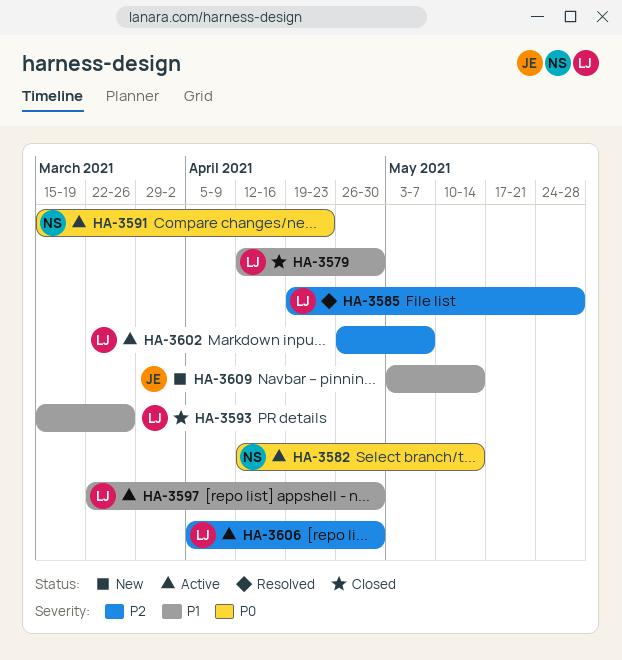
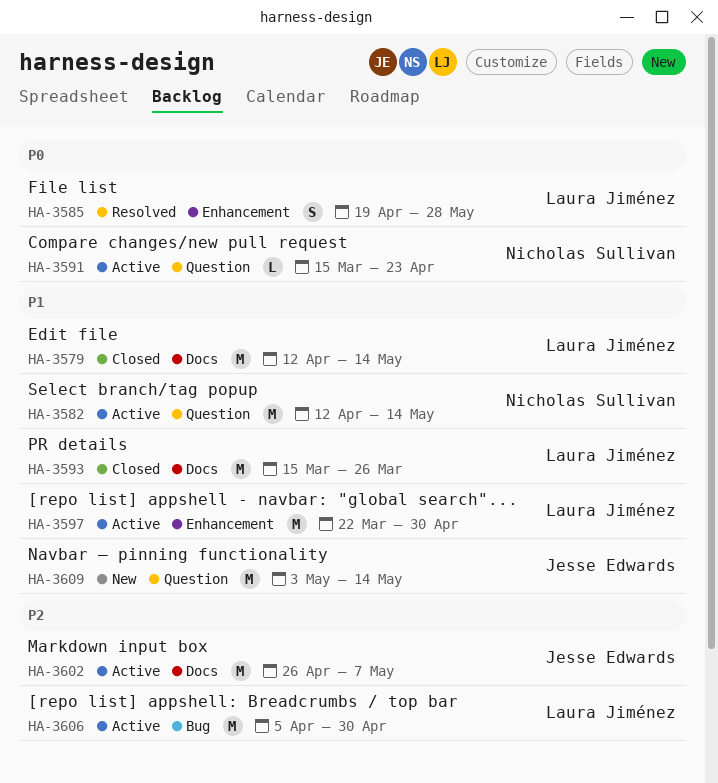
HA-3579, due: Apr 30 -> May 14
HA-3582, priority: P0 -> P1
HA-3585, priority: P2 -> P0
HA-3602, owner: Laura Jiménez -> Jesse Edwards

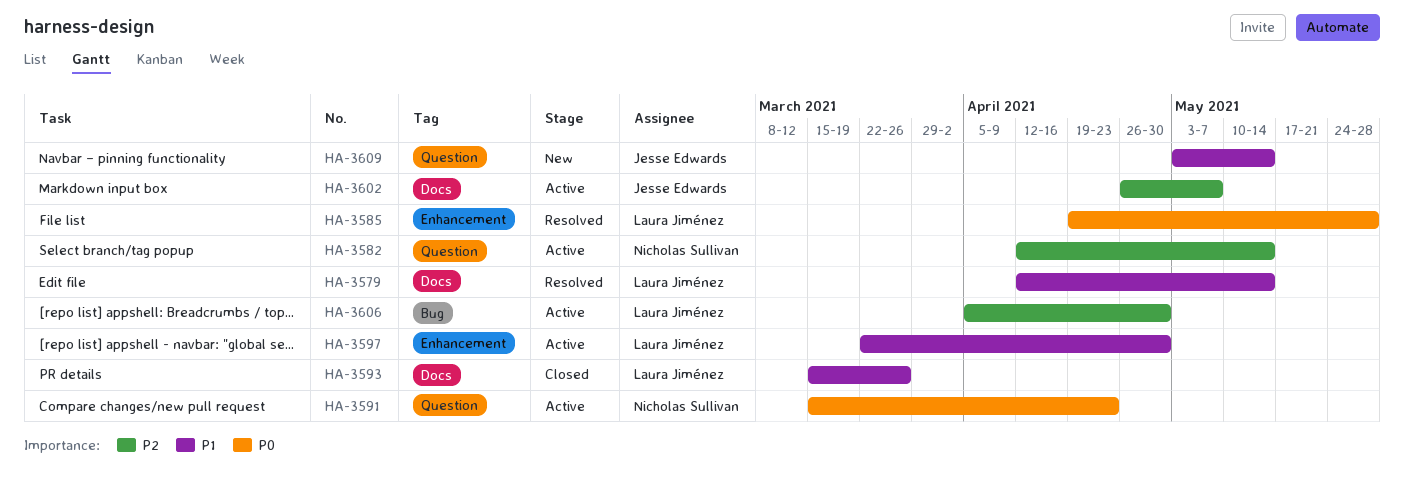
HA-3579, status: Closed -> Resolved
HA-3582, priority: P1 -> P2

